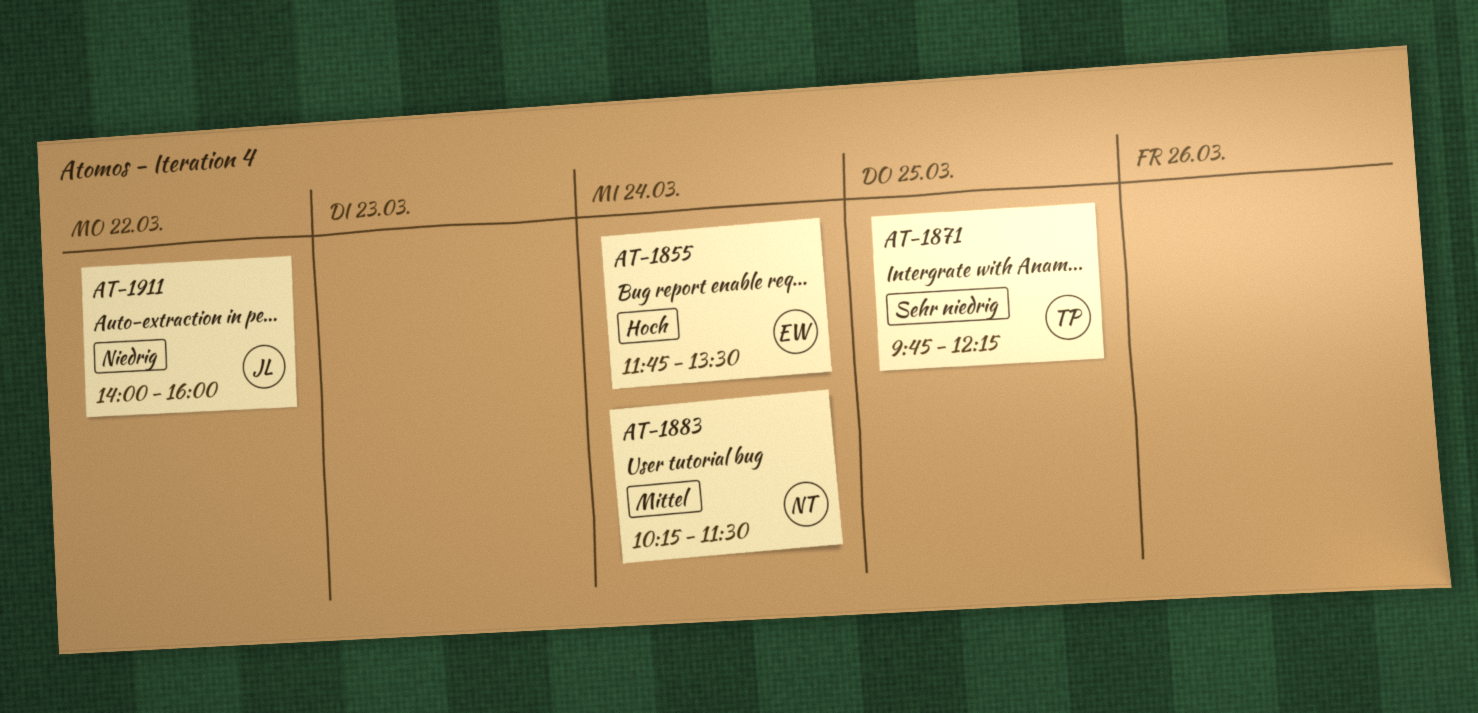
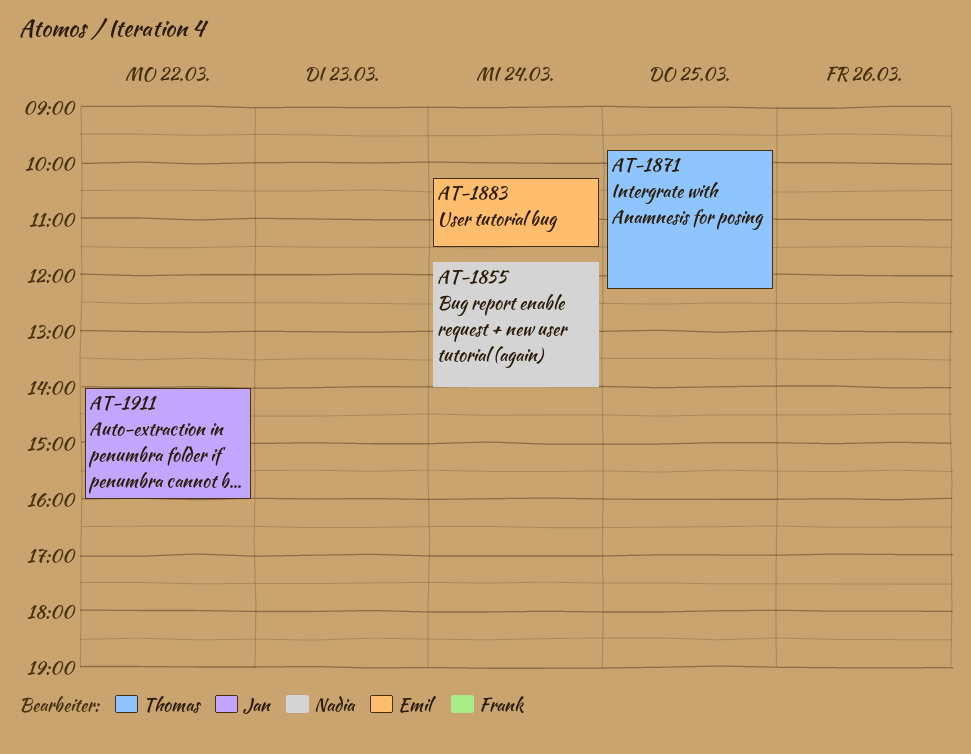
AT-1855, owner: Emil -> Nadia
AT-1855, ends: 13:30 -> 14:00
AT-1883, owner: Nadia -> Emil

